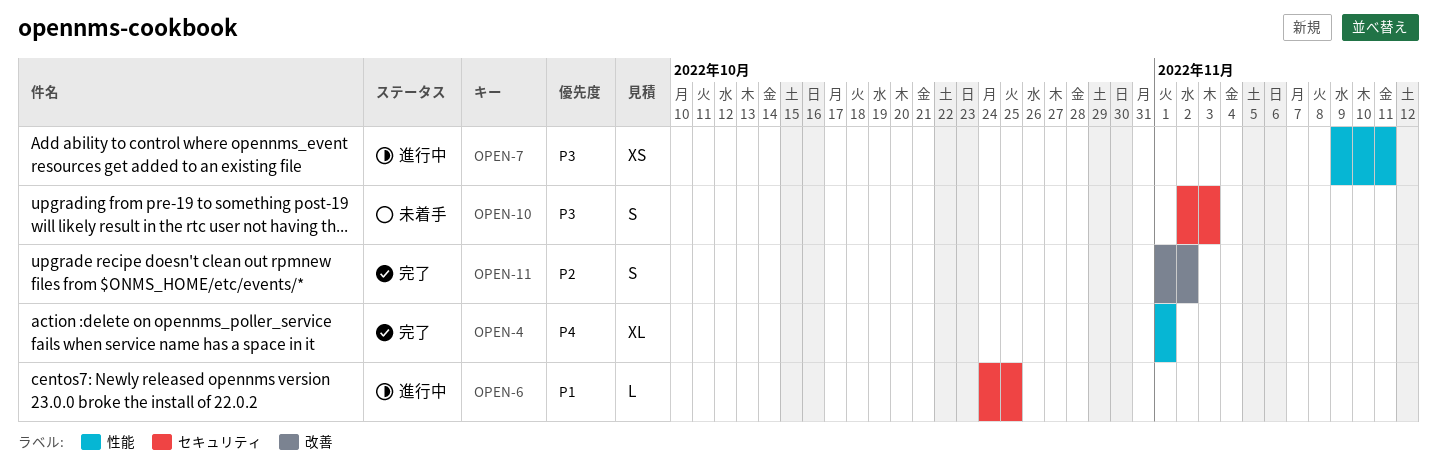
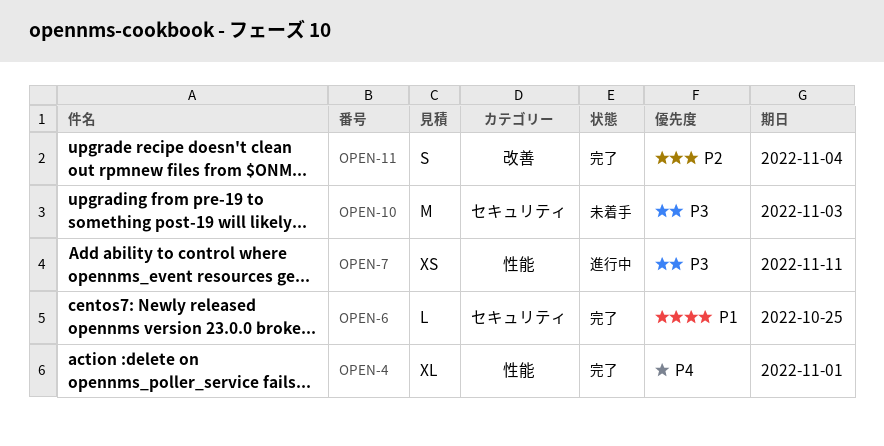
OPEN-6, status: 進行中 -> 完了
OPEN-10, estimate: S -> M
OPEN-11, due: Nov 2 -> Nov 4

